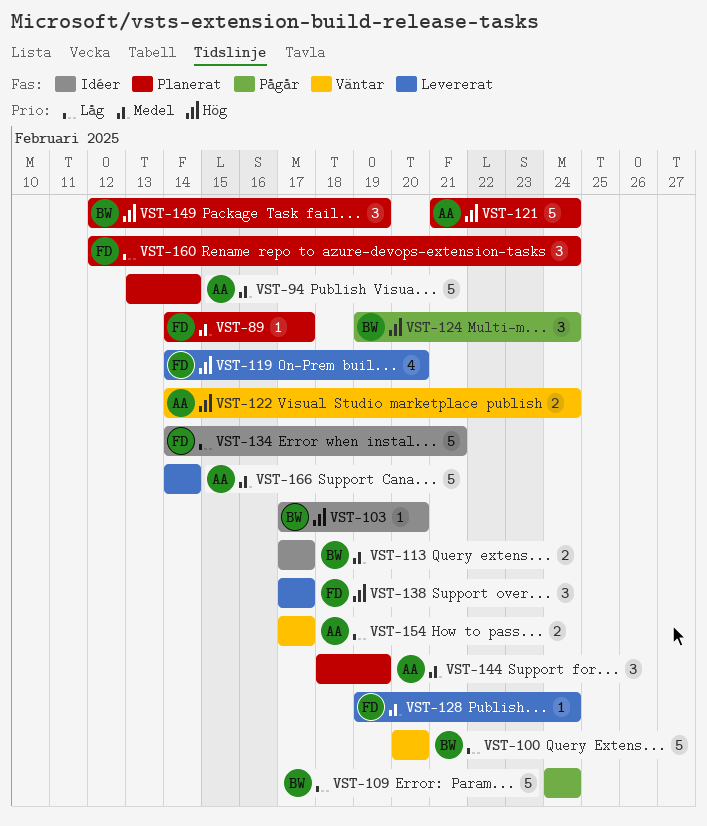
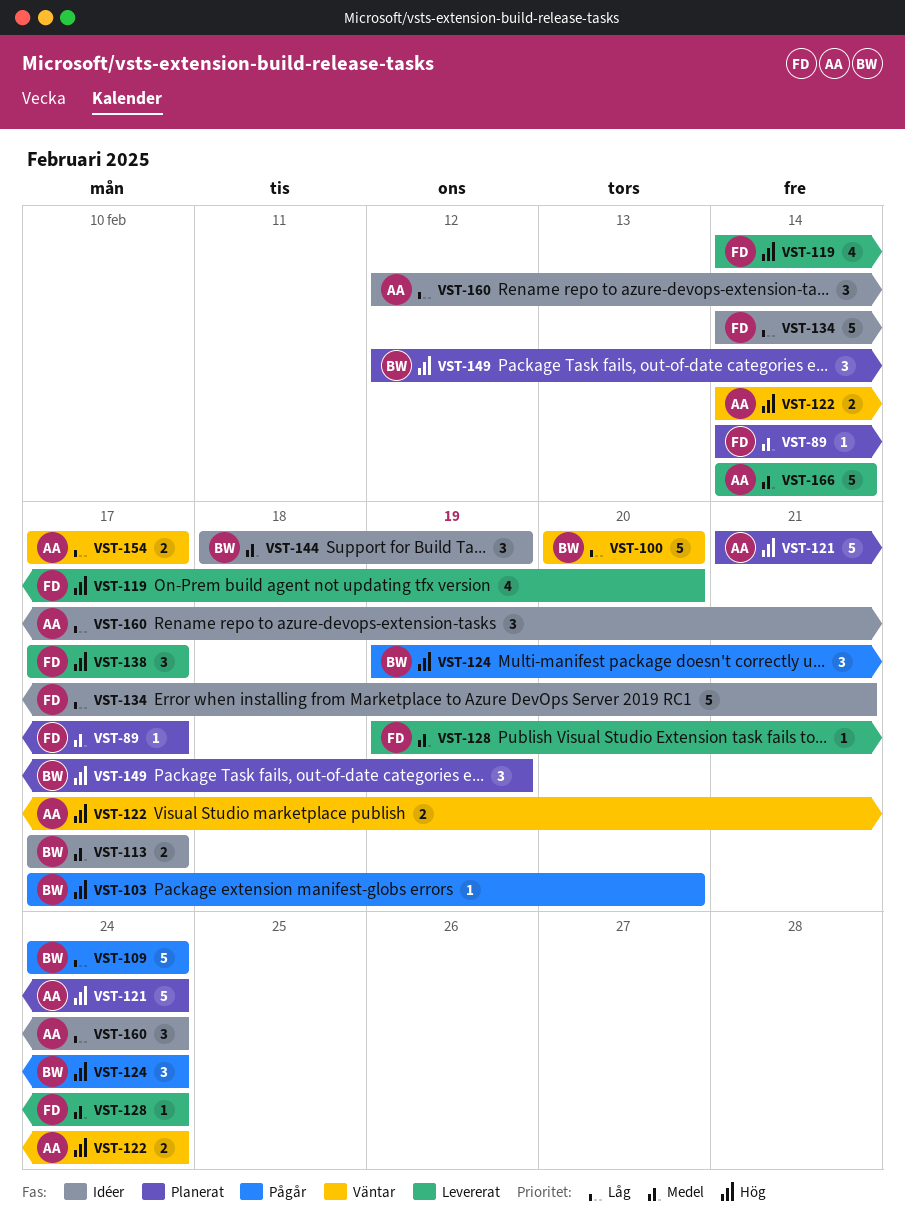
VST-94: present -> none
VST-103, status: Idéer -> Pågår
VST-144, status: Planerat -> Idéer
VST-144, owner: AA -> BW
VST-160, status: Planerat -> Idéer
VST-160, owner: FD -> AA

